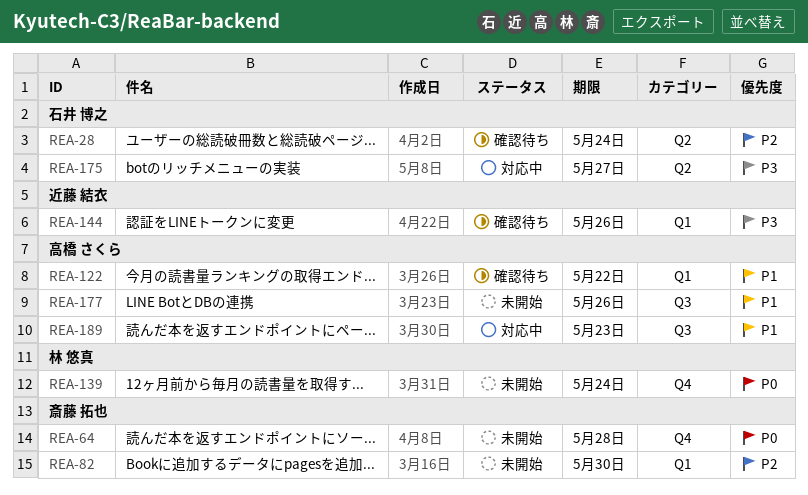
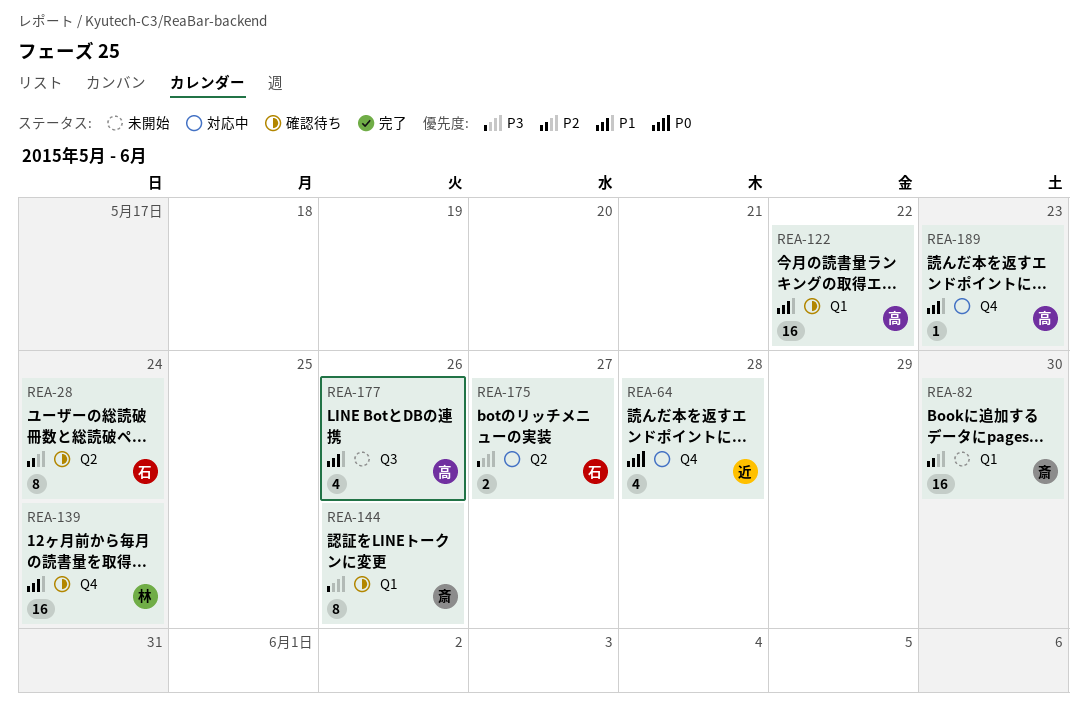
REA-64, status: 未開始 -> 対応中
REA-64, owner: 斎藤 拓也 -> 近藤 結衣
REA-139, status: 未開始 -> 確認待ち
REA-139, priority: P0 -> P1
REA-144, owner: 近藤 結衣 -> 斎藤 拓也
REA-189, label: Q3 -> Q4

